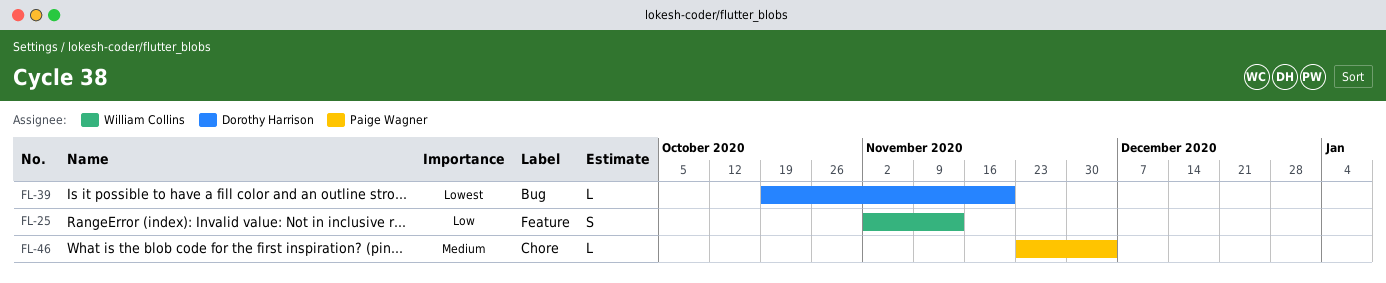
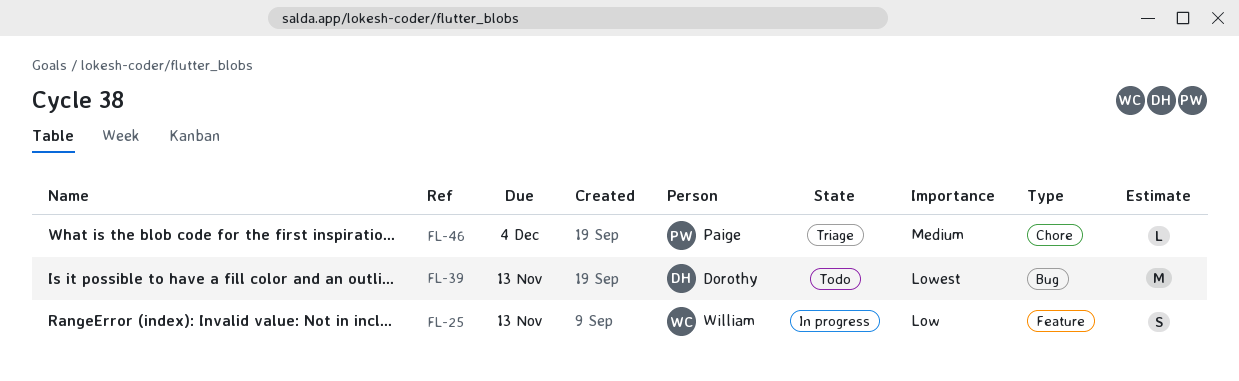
FL-39, estimate: L -> M
FL-39, due: Nov 20 -> Nov 13

